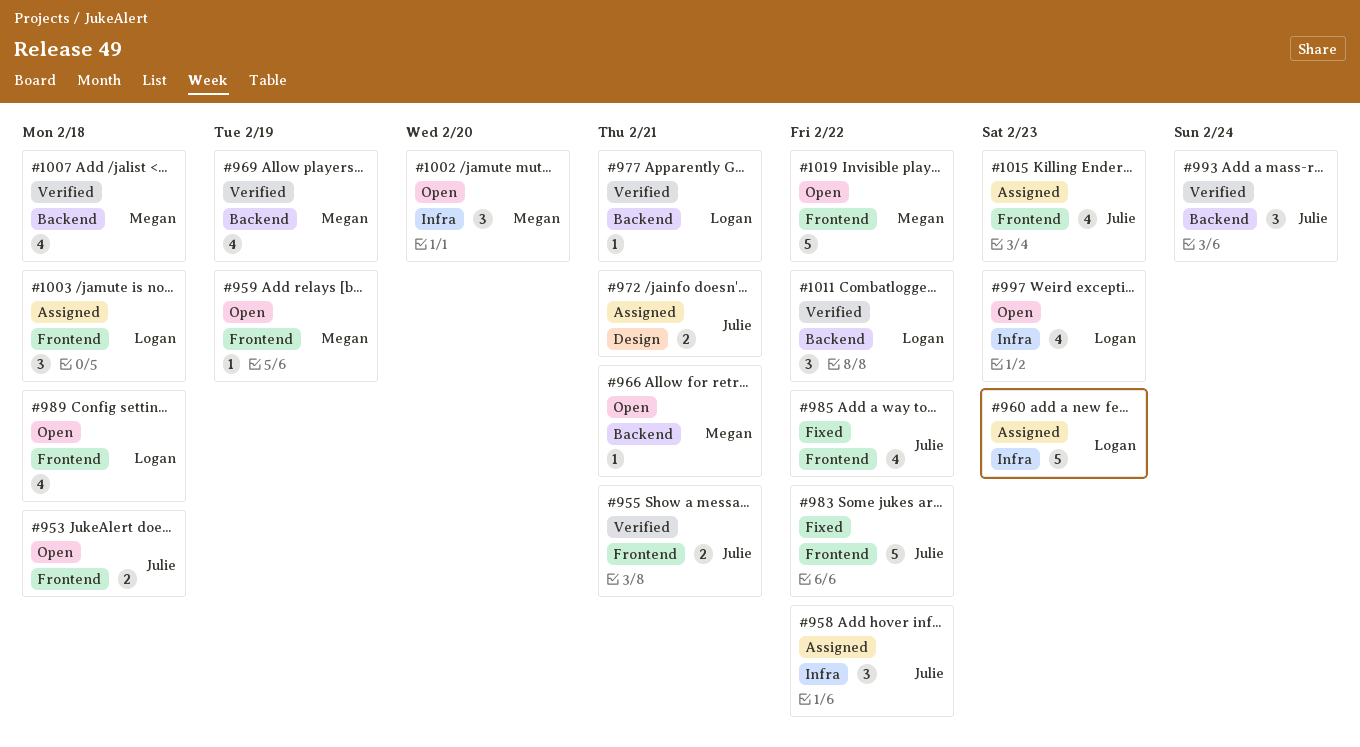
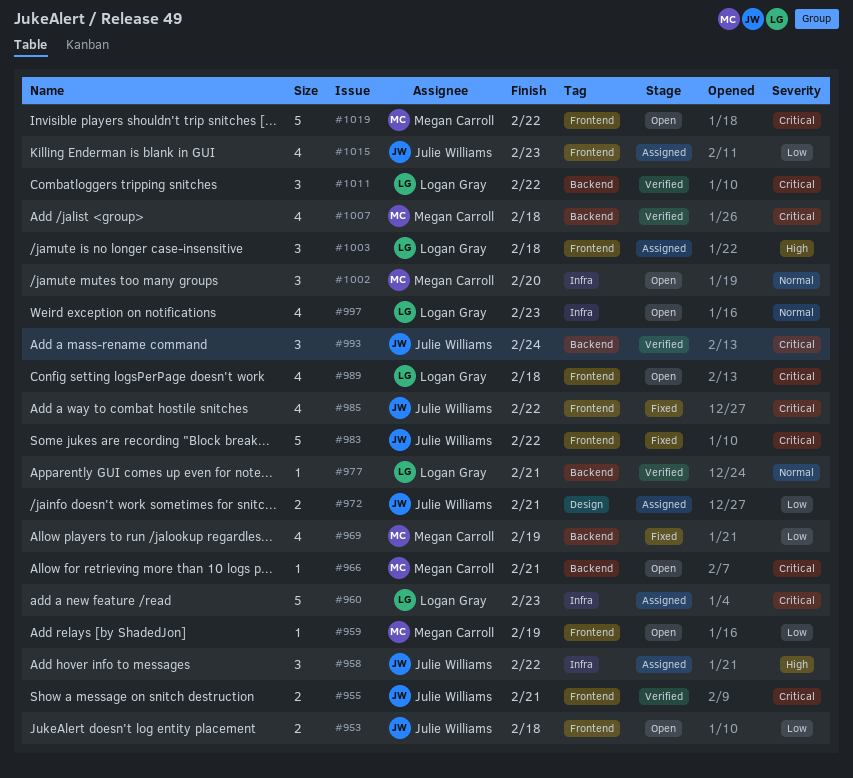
#969, status: Verified -> Fixed

